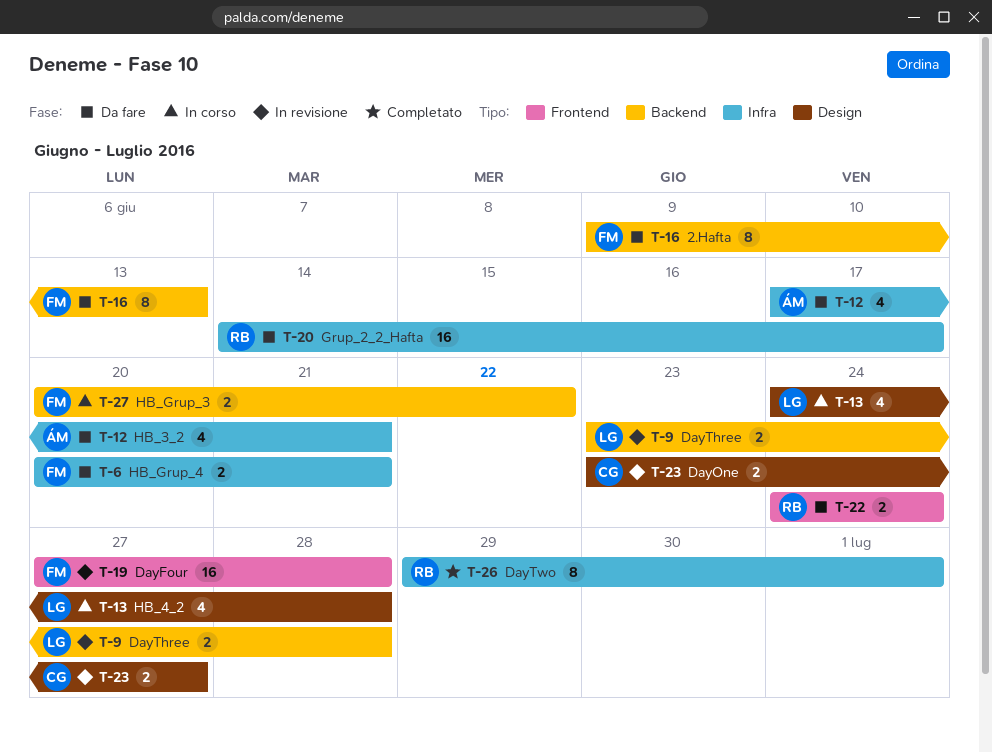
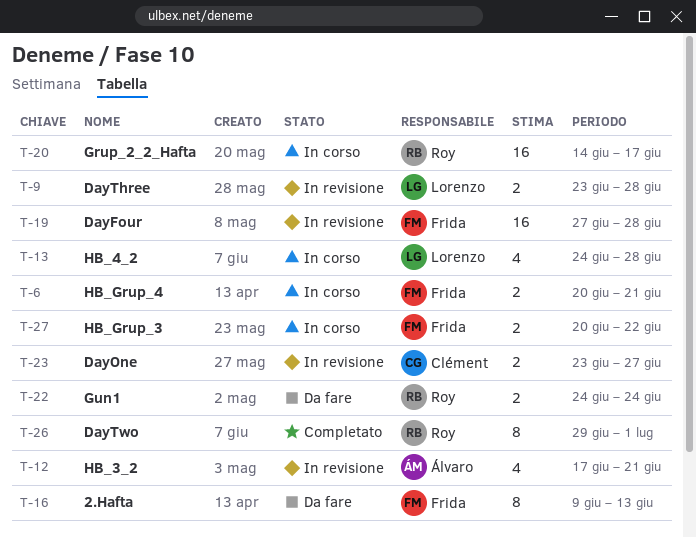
T-6, status: Da fare -> In corso
T-12, status: Da fare -> In revisione
T-20, status: Da fare -> In corso

